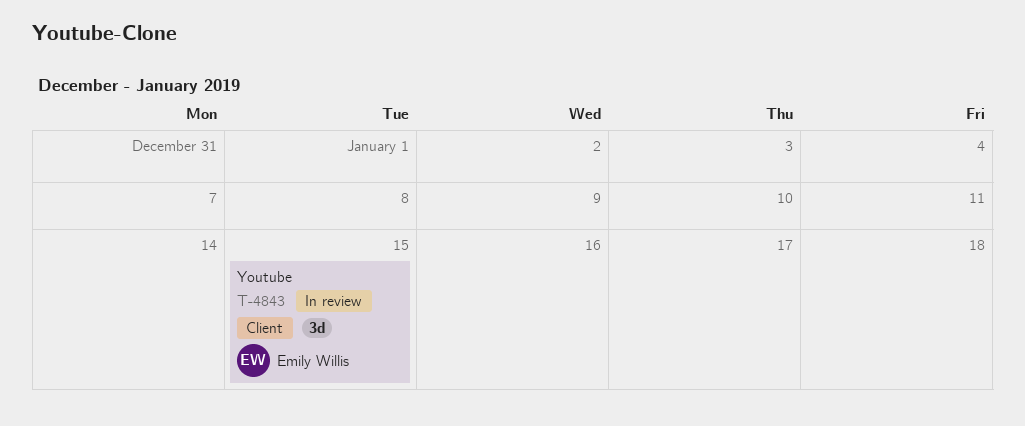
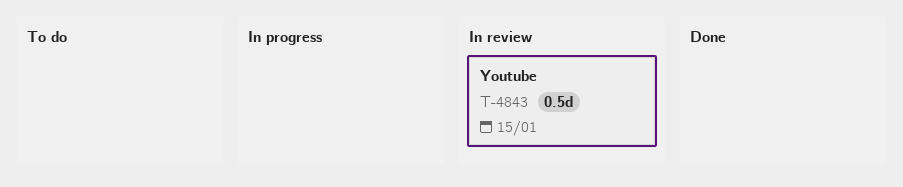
T-4843, estimate: 3d -> 0.5d

